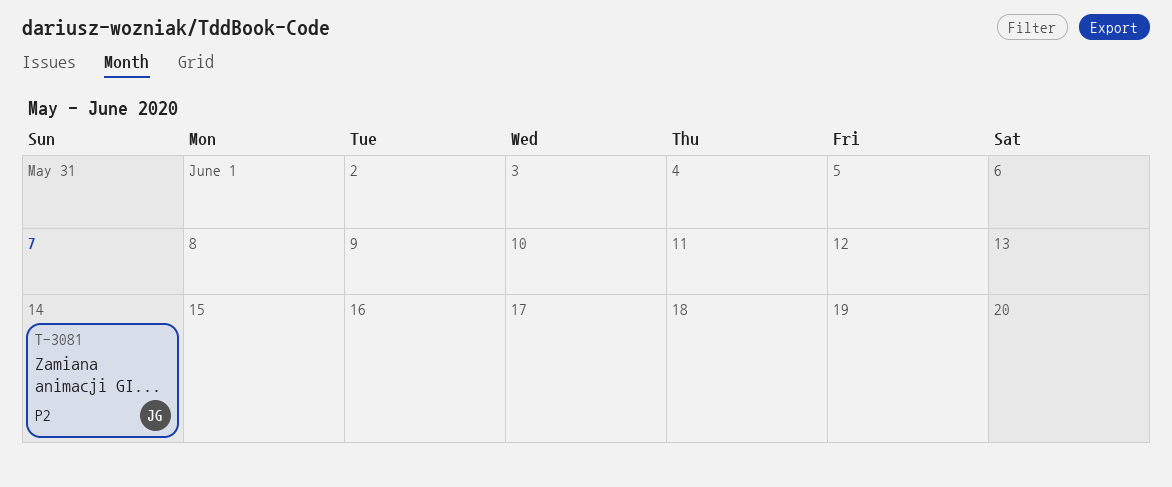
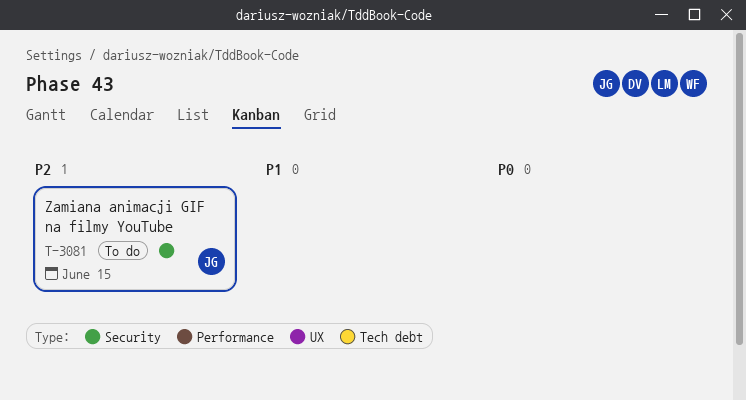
T-3081, due: Jun 14 -> Jun 15

